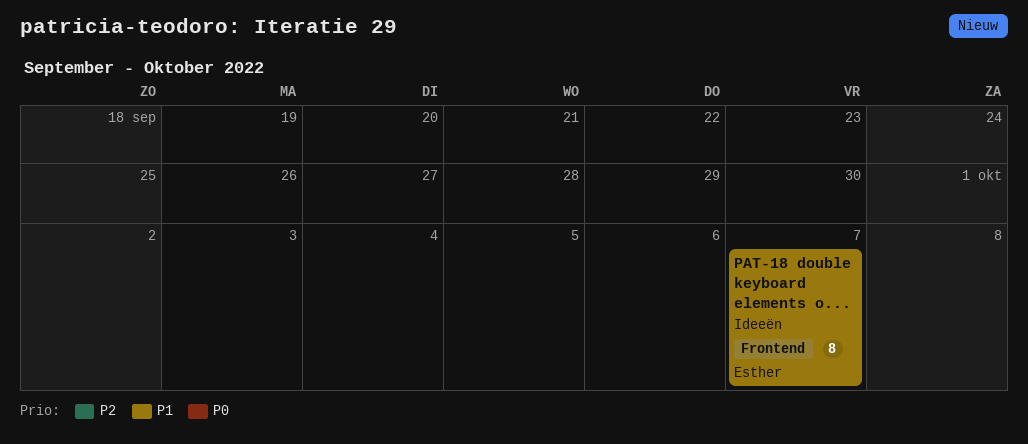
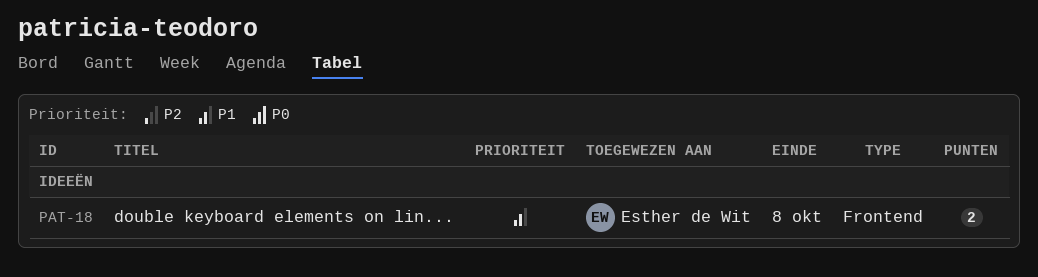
PAT-18, estimate: 8 -> 2
PAT-18, due: Oct 7 -> Oct 8

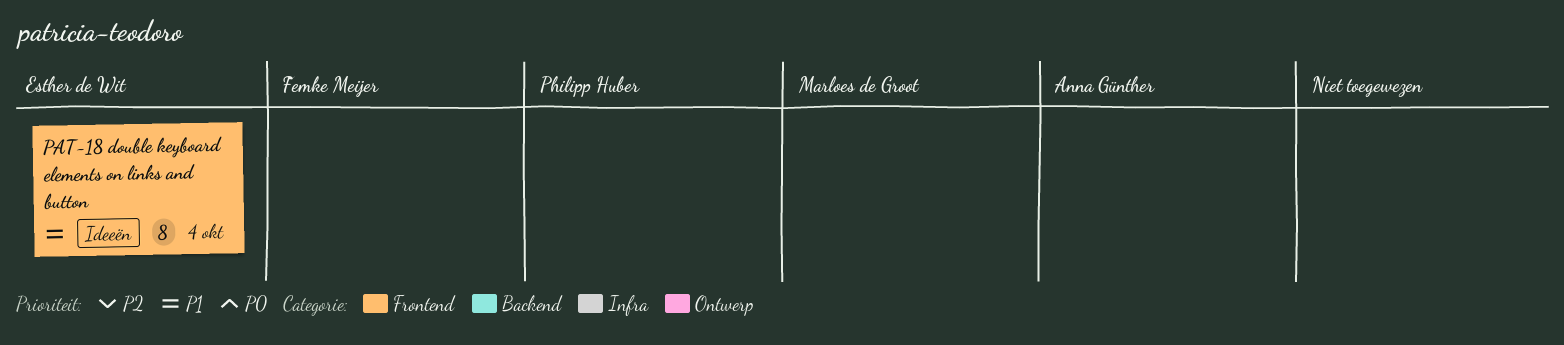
PAT-18, estimate: 2 -> 8
PAT-18, due: Oct 8 -> Oct 4

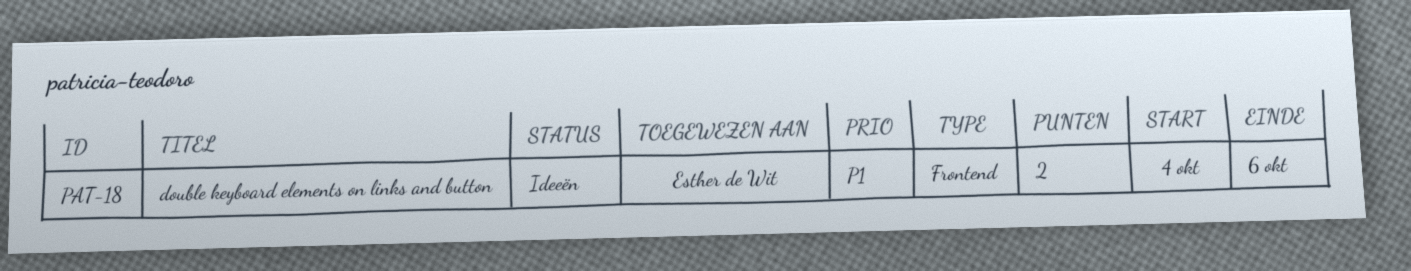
PAT-18, estimate: 8 -> 2
PAT-18, due: Oct 4 -> Oct 6

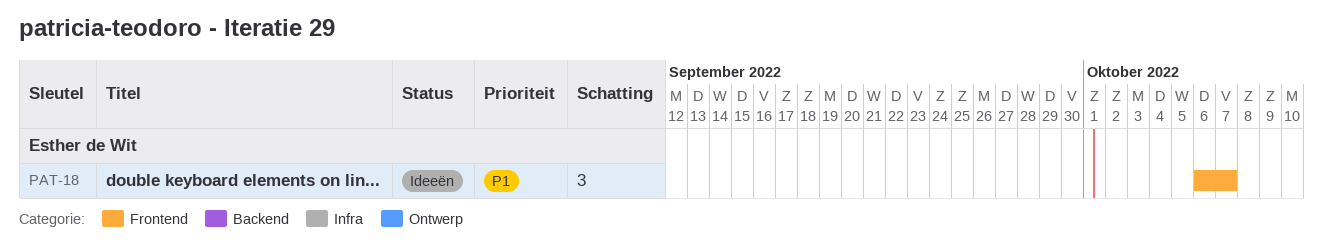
PAT-18, estimate: 2 -> 3
PAT-18, start: Oct 4 -> Oct 6
PAT-18, due: Oct 6 -> Oct 7

